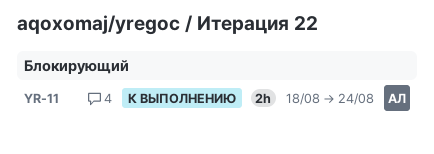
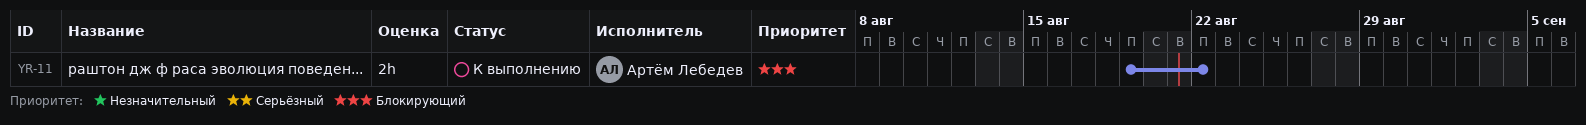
YR-11, start: Aug 18 -> Aug 19
YR-11, due: Aug 24 -> Aug 22

